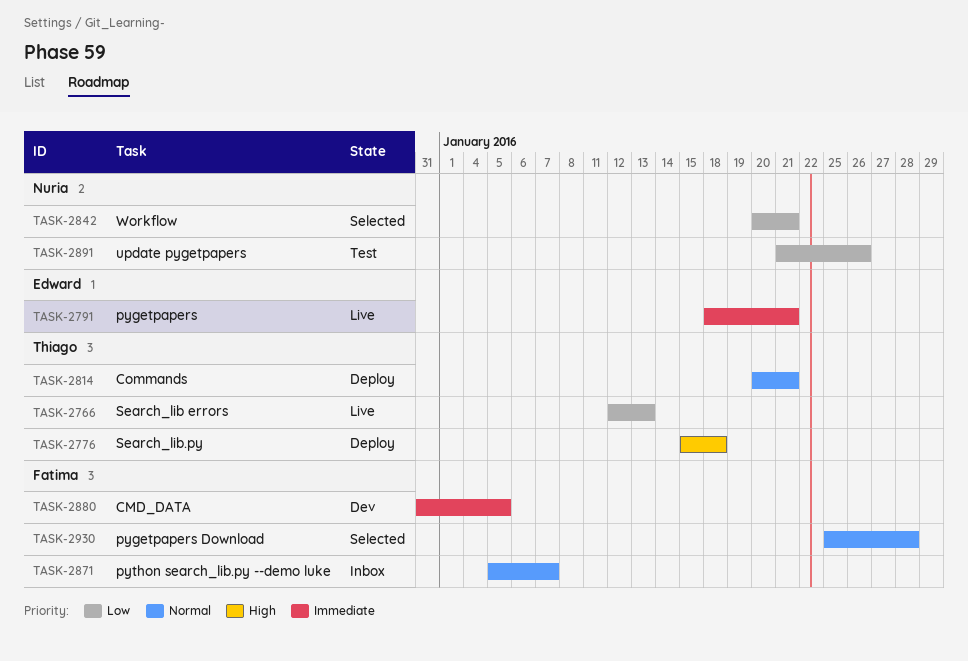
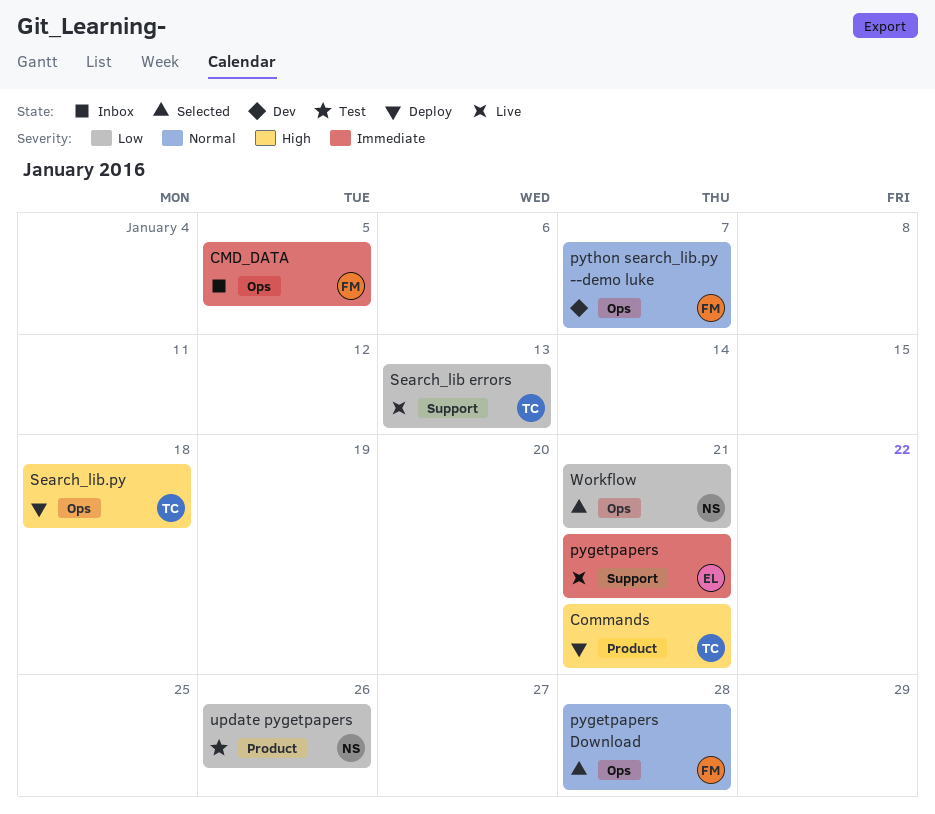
CMD_DATA, status: Dev -> Inbox
Commands, priority: Normal -> High
python search_lib.py --demo luke, status: Inbox -> Dev

